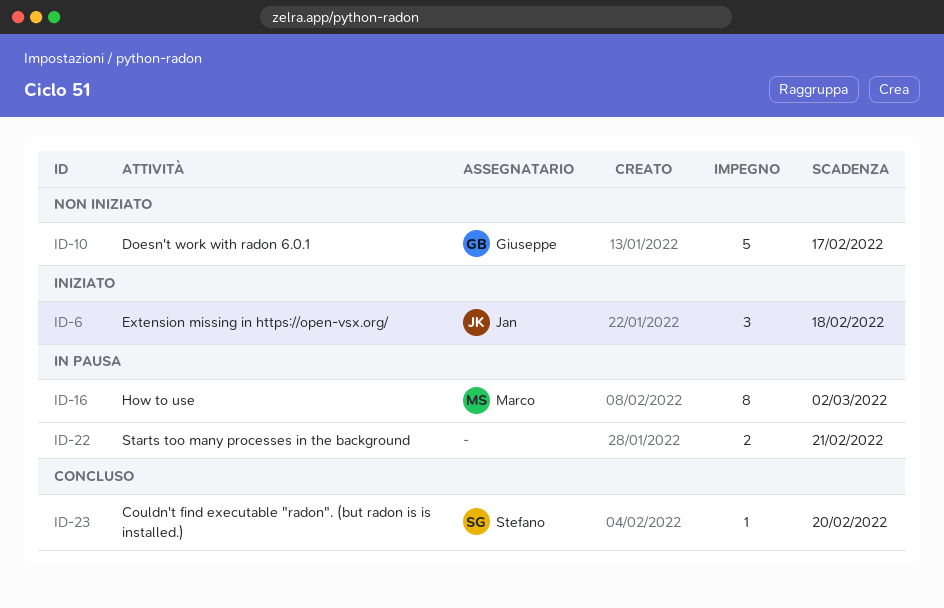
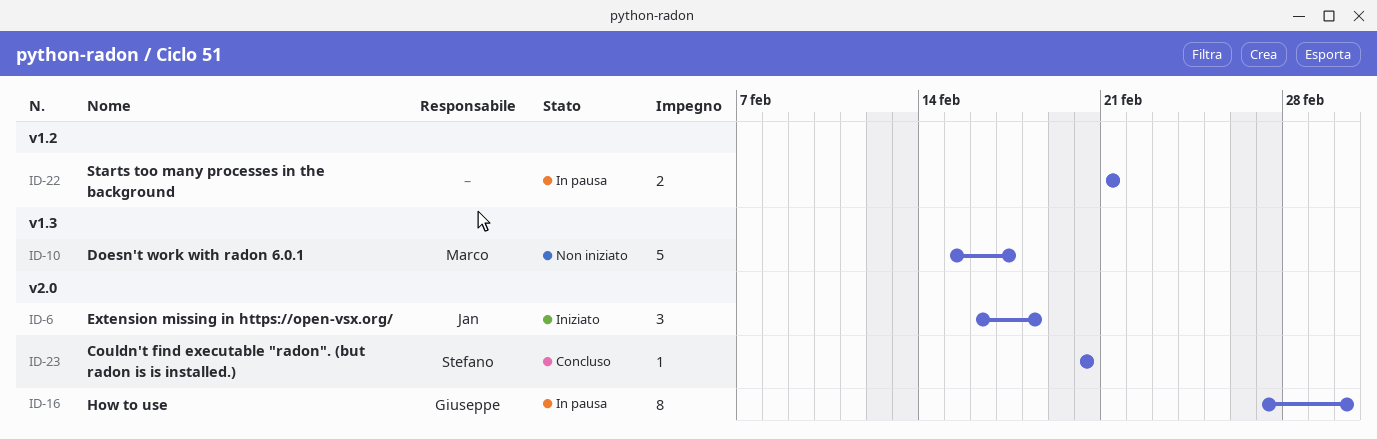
ID-10, owner: Giuseppe -> Marco
ID-16, owner: Marco -> Giuseppe

